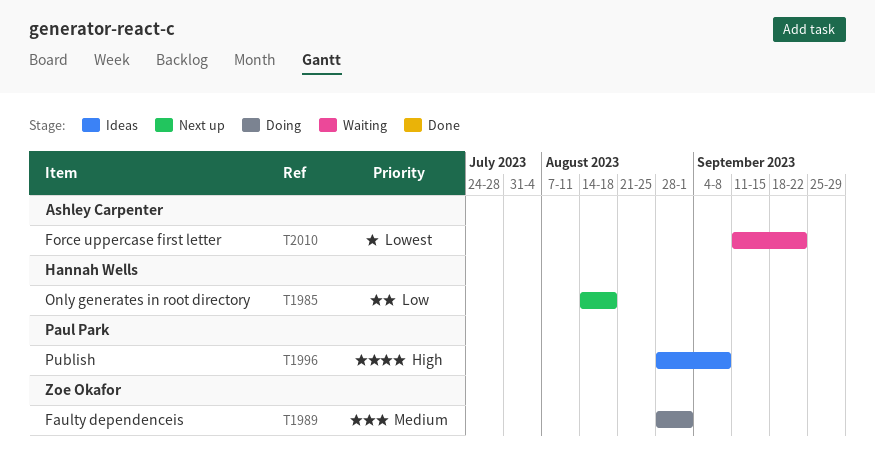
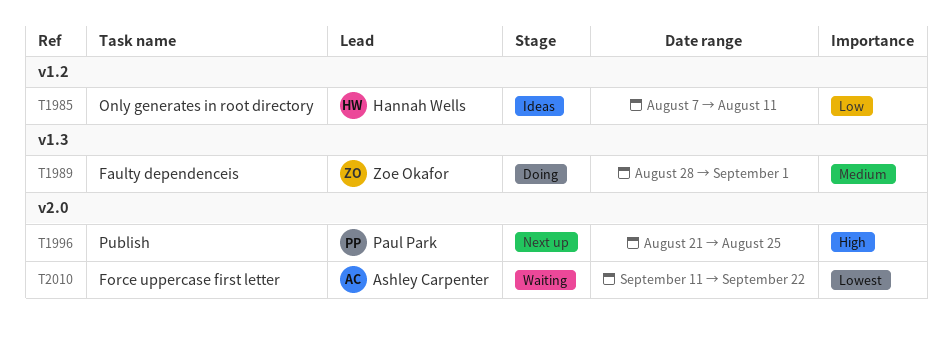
T1985, status: Next up -> Ideas
T1985, start: Aug 14 -> Aug 7
T1985, due: Aug 18 -> Aug 11
T1996, status: Ideas -> Next up
T1996, start: Aug 28 -> Aug 21
T1996, due: Sep 8 -> Aug 25

